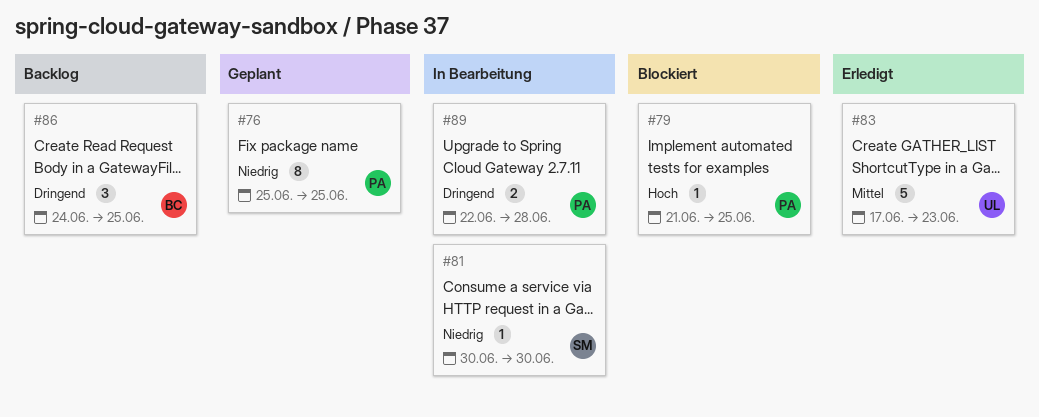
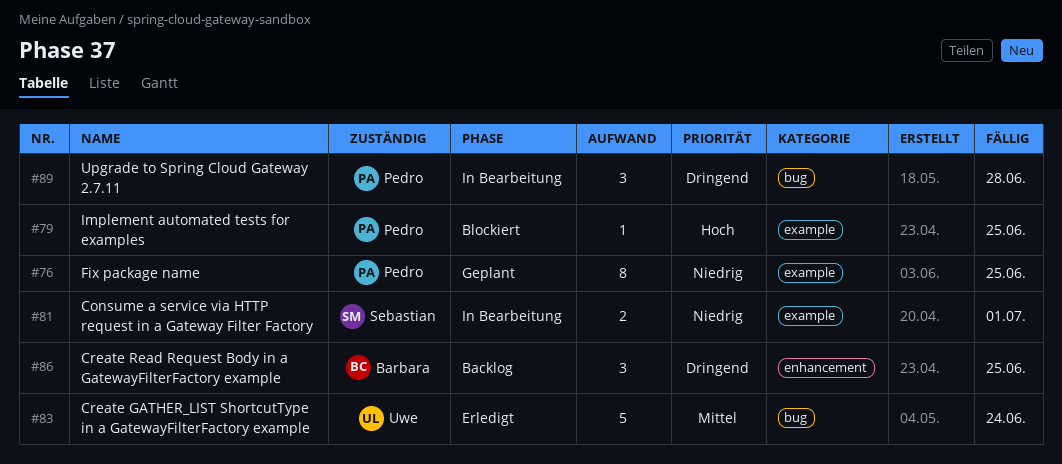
#81, estimate: 1 -> 2
#81, due: Jun 30 -> Jul 1
#83, due: Jun 23 -> Jun 24
#89, estimate: 2 -> 3

